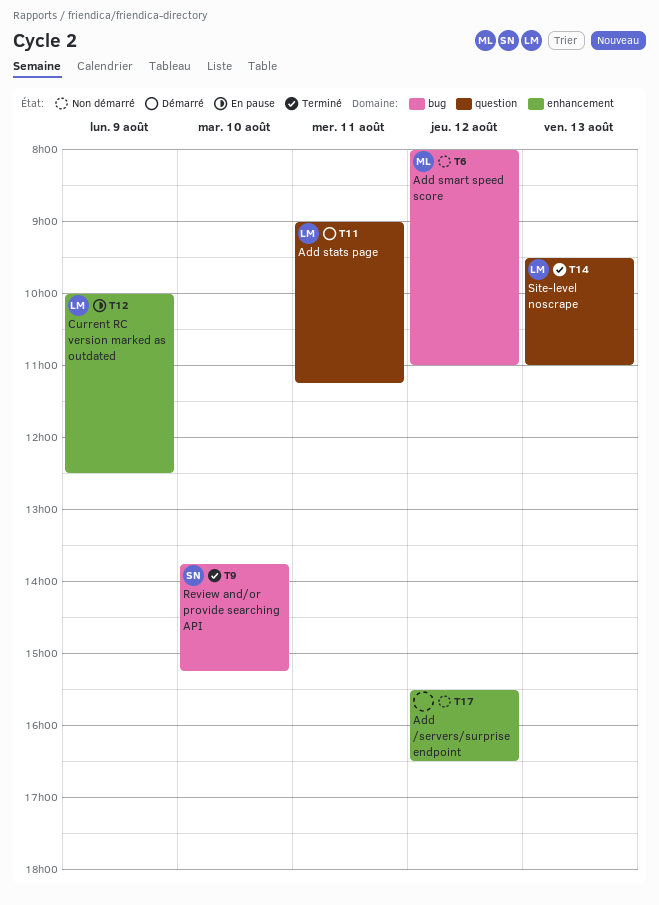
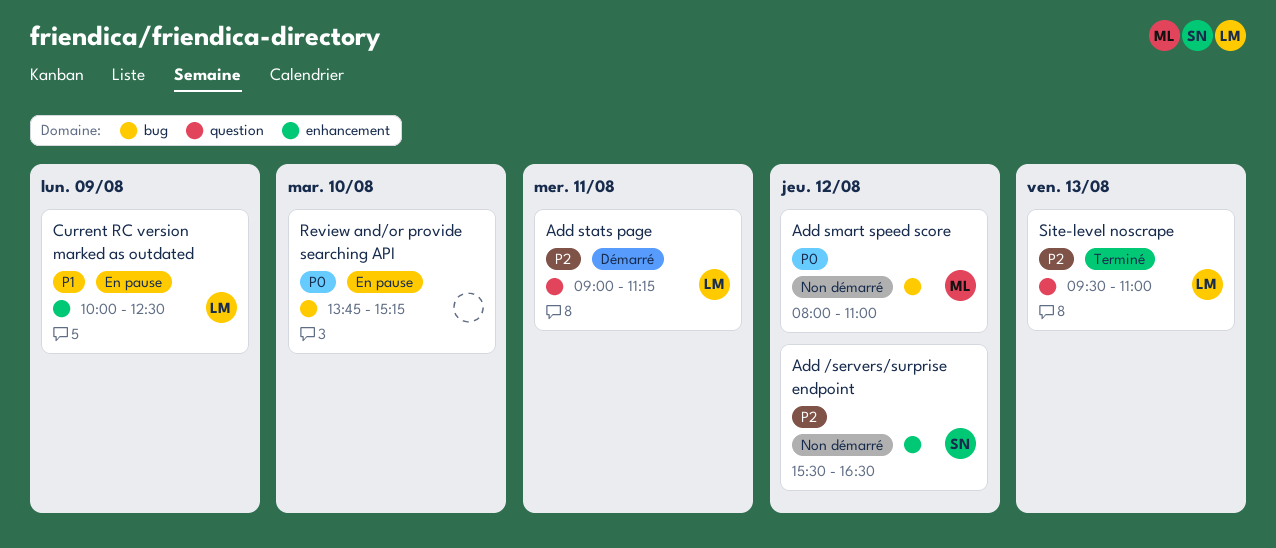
Add /servers/surprise endpoint, owner: none -> SN
Review and/or provide searching API, status: Terminé -> En pause
Review and/or provide searching API, owner: SN -> none

